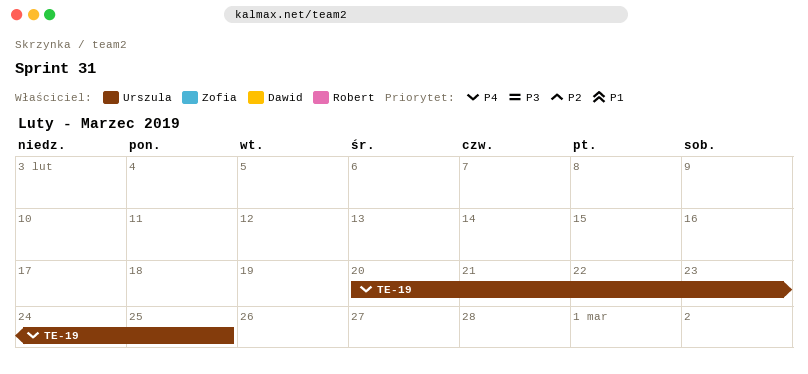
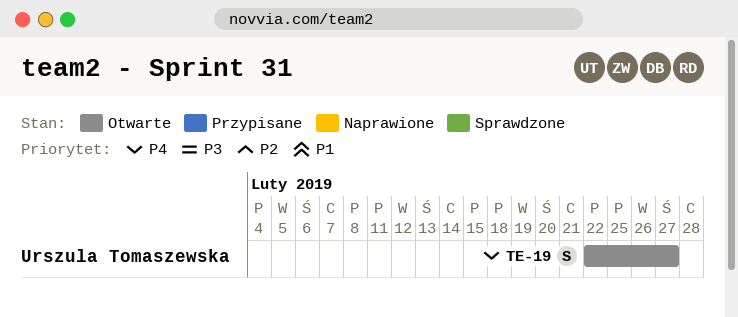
TE-19, start: Feb 20 -> Feb 22
TE-19, due: Feb 25 -> Feb 27

